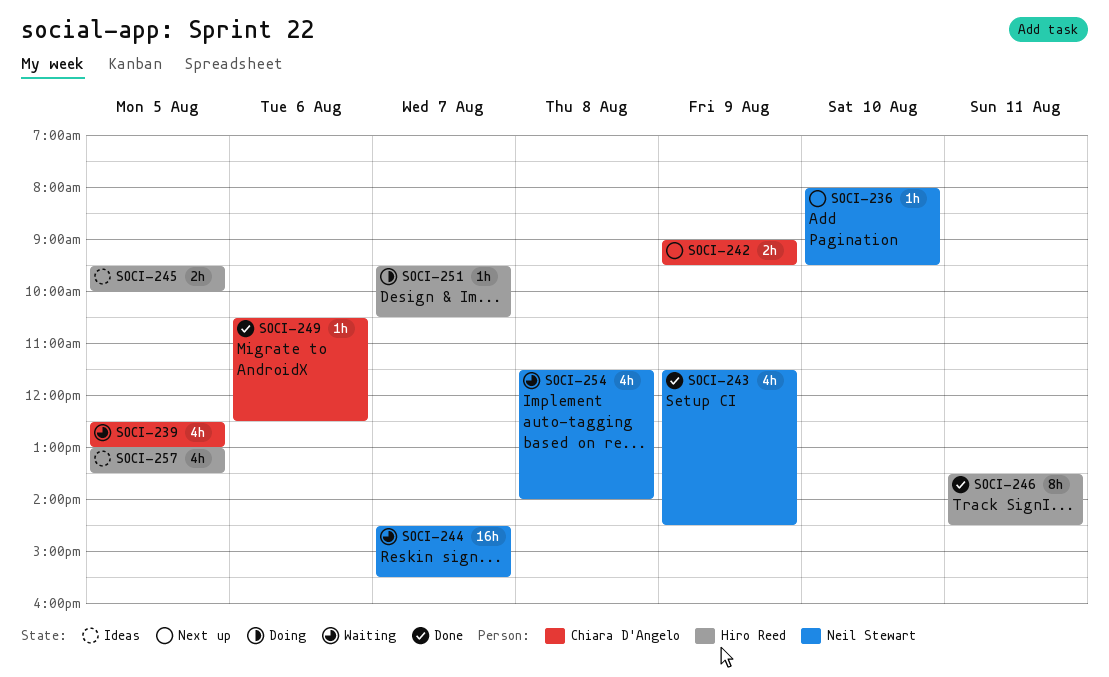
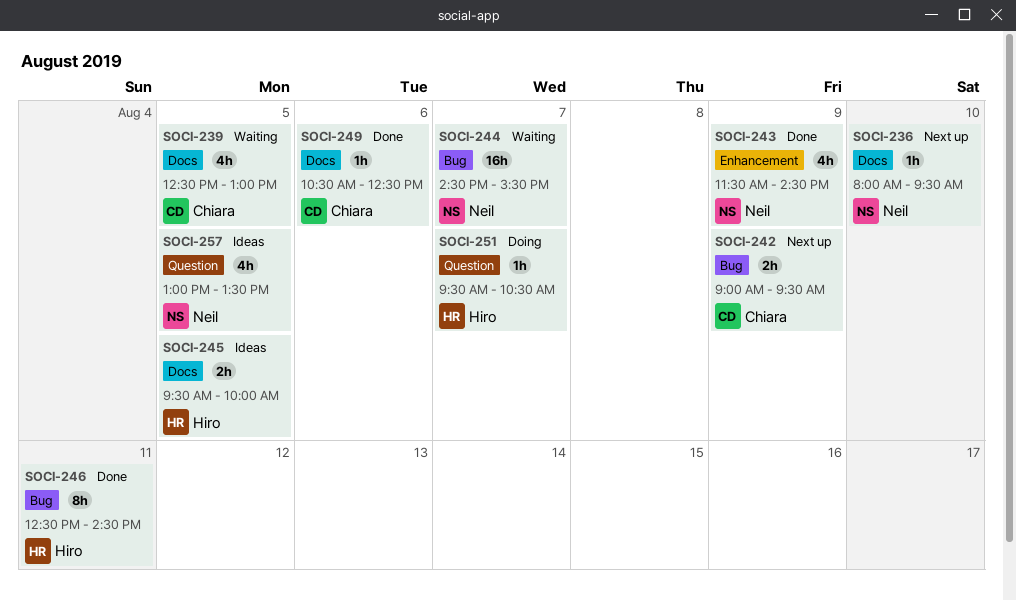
SOCI-246, begins: 13:30 -> 12:30
SOCI-254: present -> none
SOCI-257, owner: Hiro Reed -> Neil Stewart

